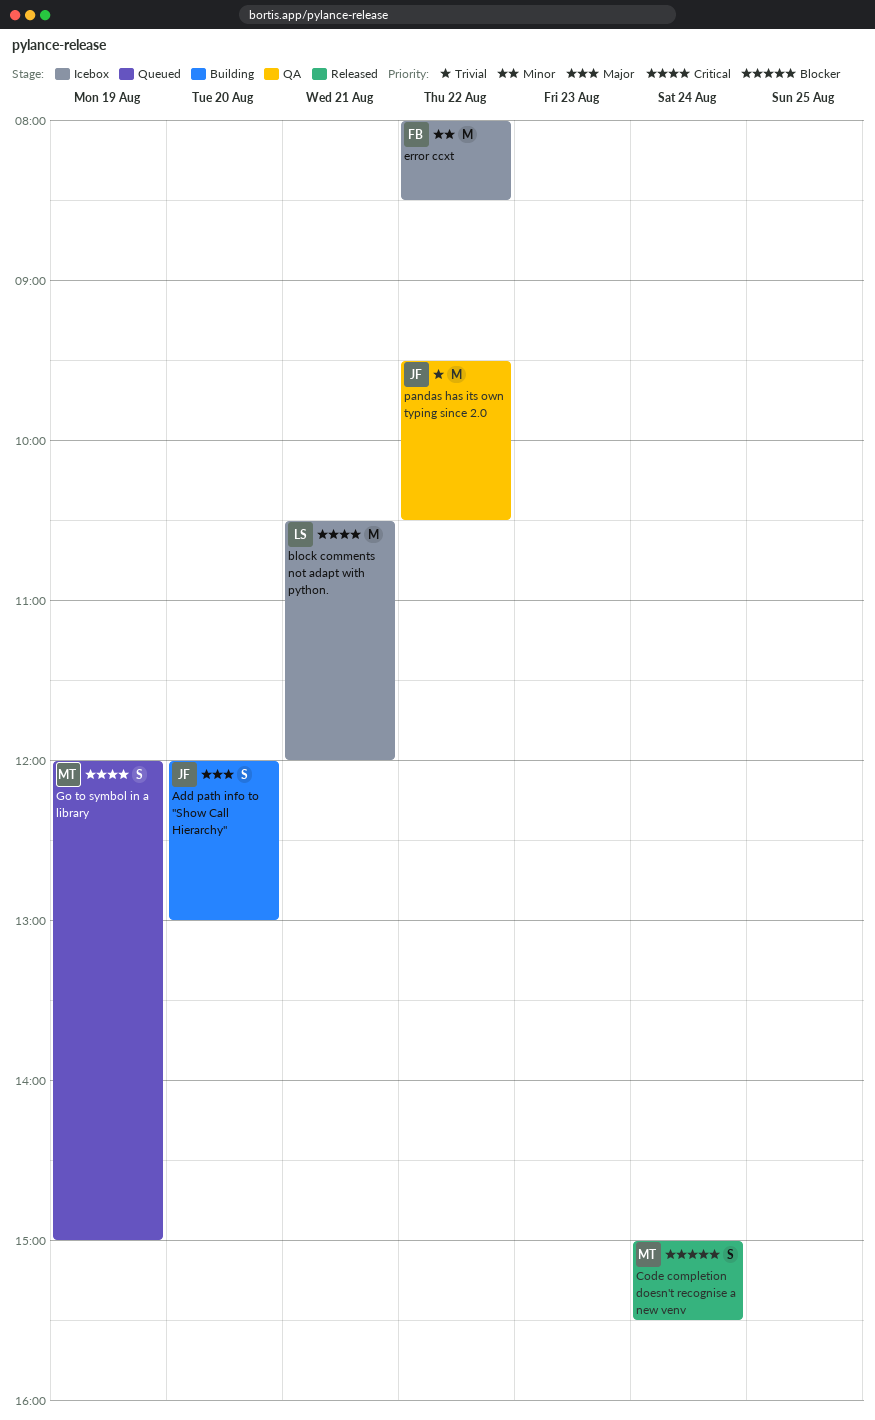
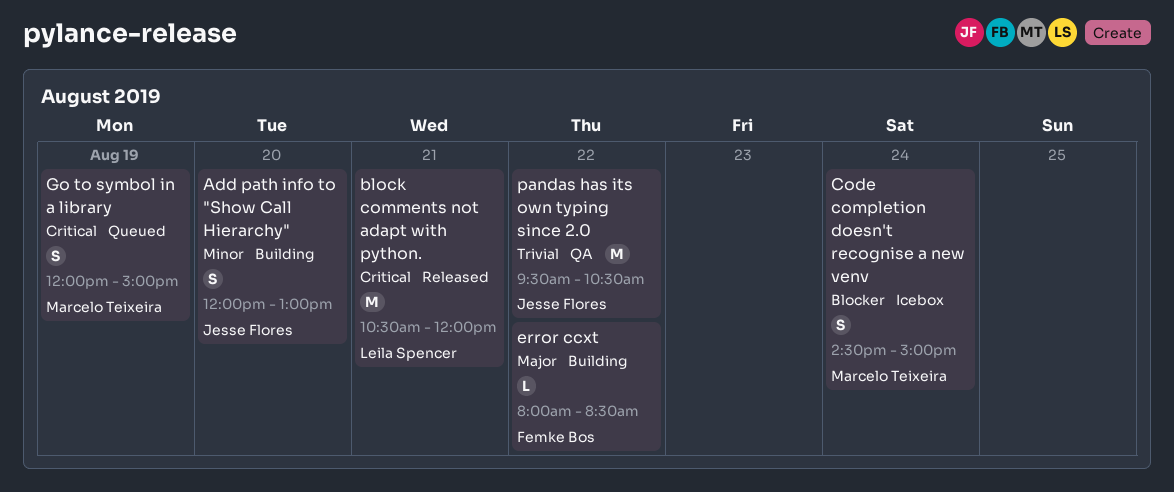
Add path info to "Show Call Hierarchy", priority: Major -> Minor
block comments not adapt with python., status: Icebox -> Released
Code completion doesn't recognise a new venv, status: Released -> Icebox
Code completion doesn't recognise a new venv, begins: 15:00 -> 14:30
Code completion doesn't recognise a new venv, ends: 15:30 -> 15:00
error ccxt, status: Icebox -> Building
error ccxt, priority: Minor -> Major
error ccxt, estimate: M -> L

